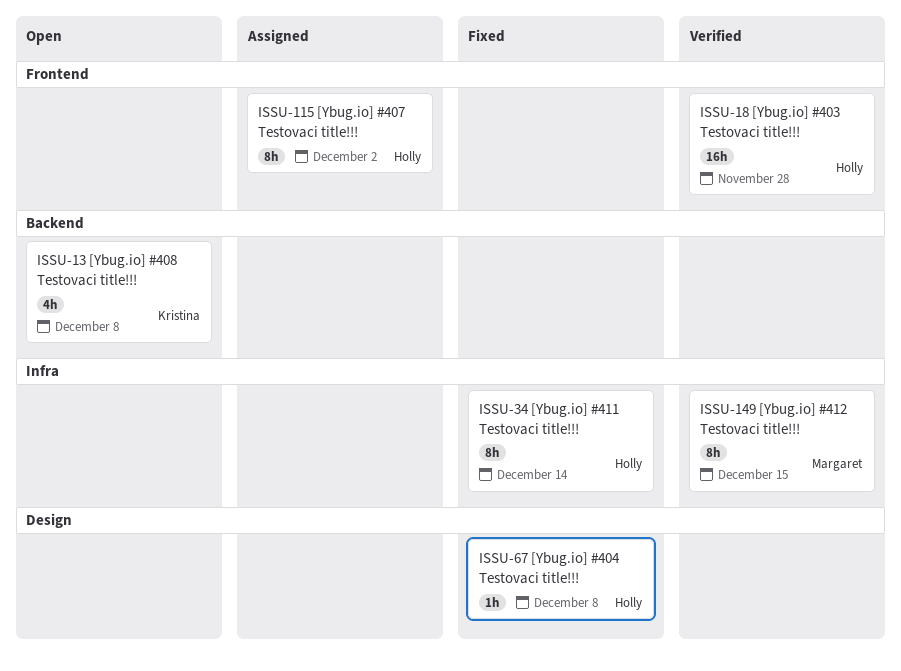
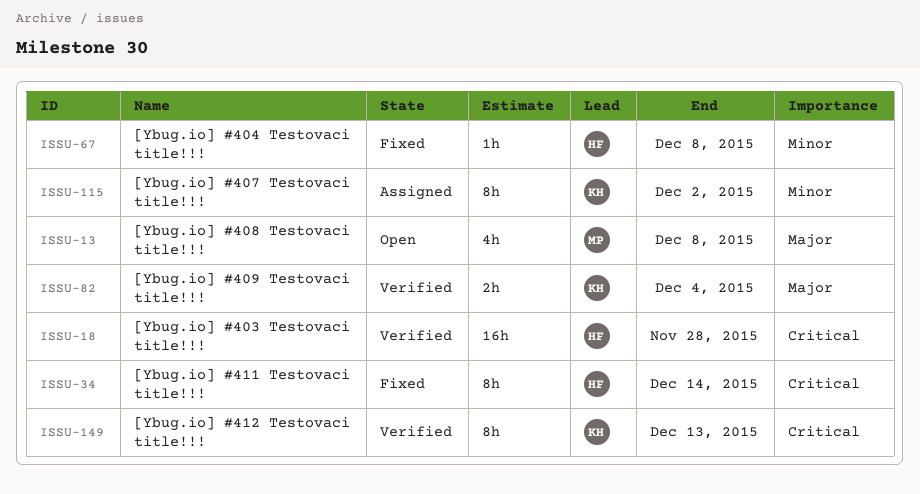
ISSU-13, owner: Kristina -> Margaret
ISSU-82: none -> present
ISSU-115, owner: Holly -> Kristina
ISSU-149, owner: Margaret -> Kristina
ISSU-149, due: Dec 15 -> Dec 13

